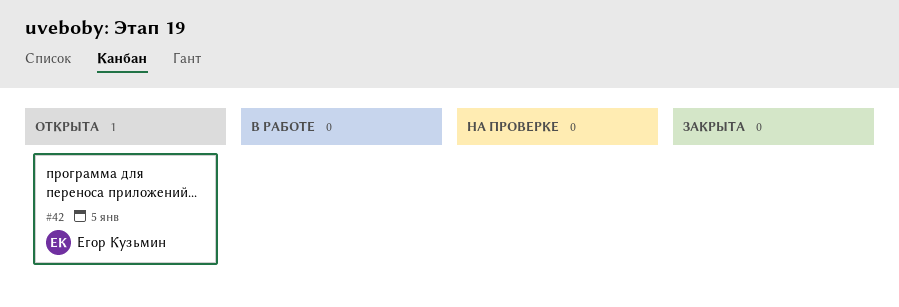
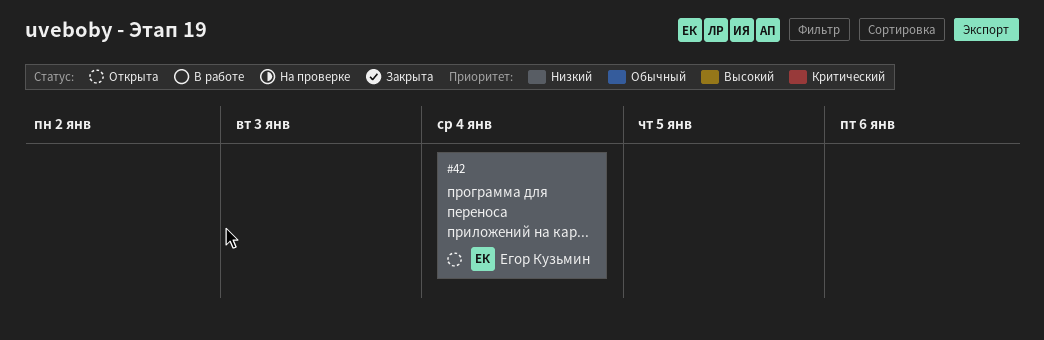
#42, due: Jan 5 -> Jan 4

